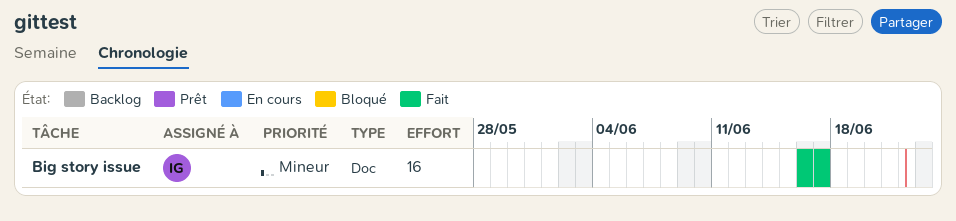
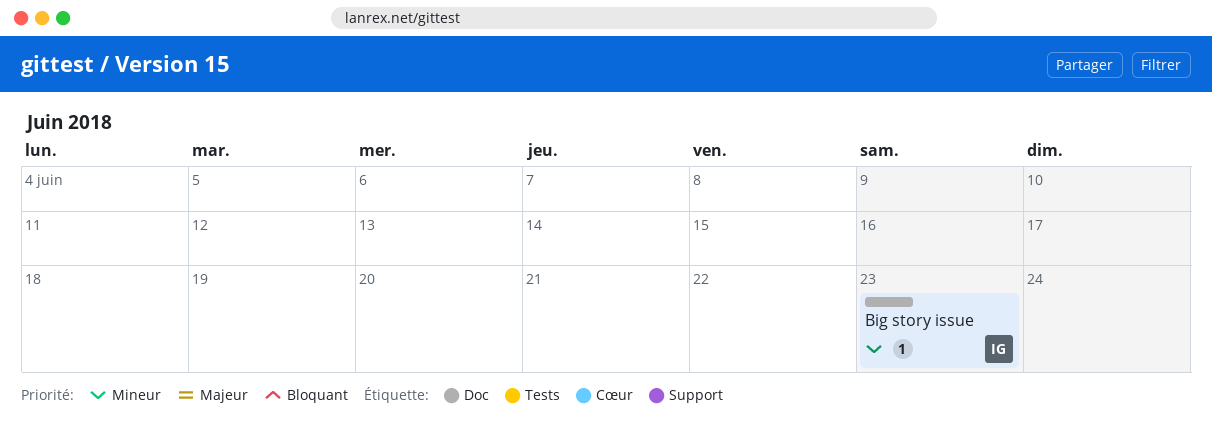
Big story issue, estimate: 16 -> 1
Big story issue, due: Jun 17 -> Jun 23

